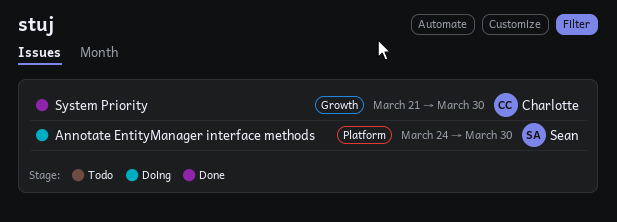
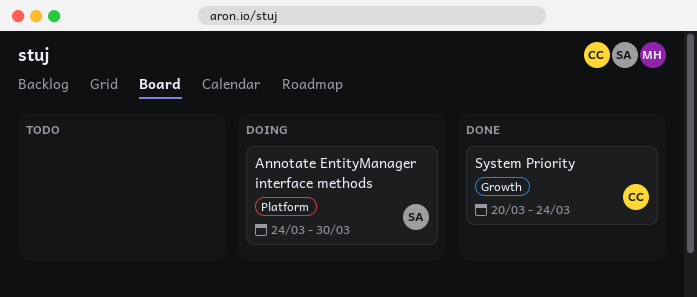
System Priority, start: Mar 21 -> Mar 20
System Priority, due: Mar 30 -> Mar 24

